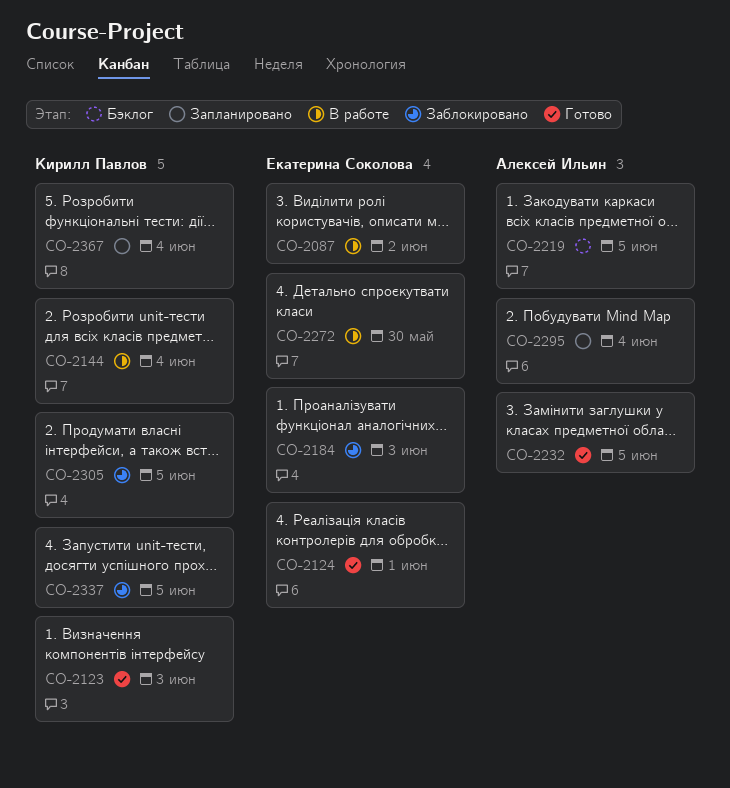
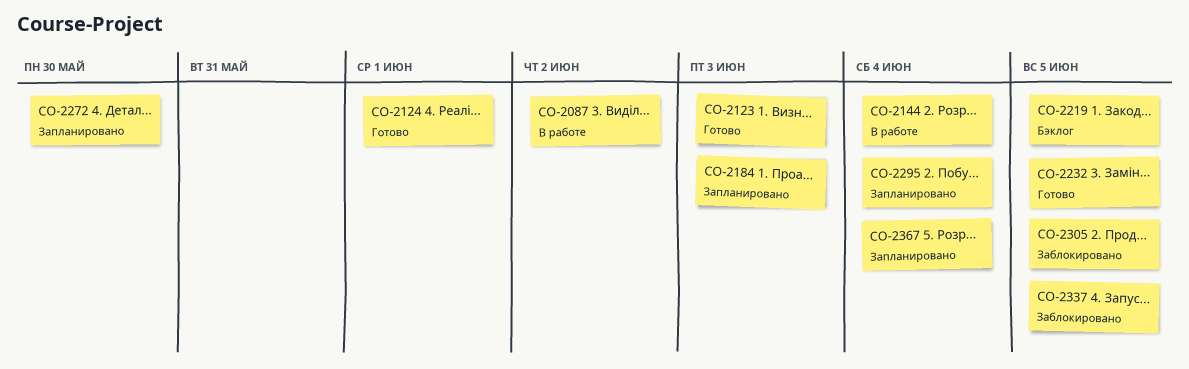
CO-2184, status: Заблокировано -> Запланировано
CO-2272, status: В работе -> Запланировано

